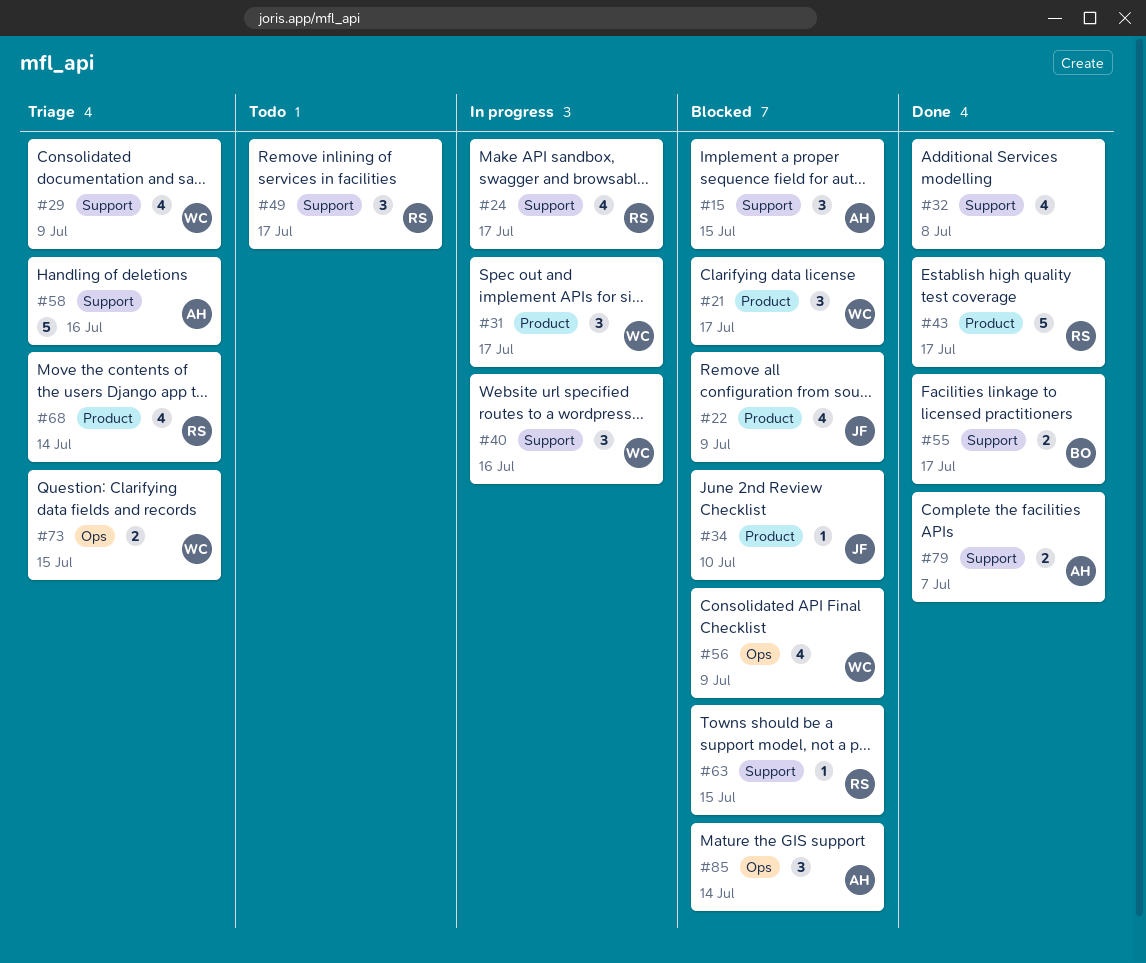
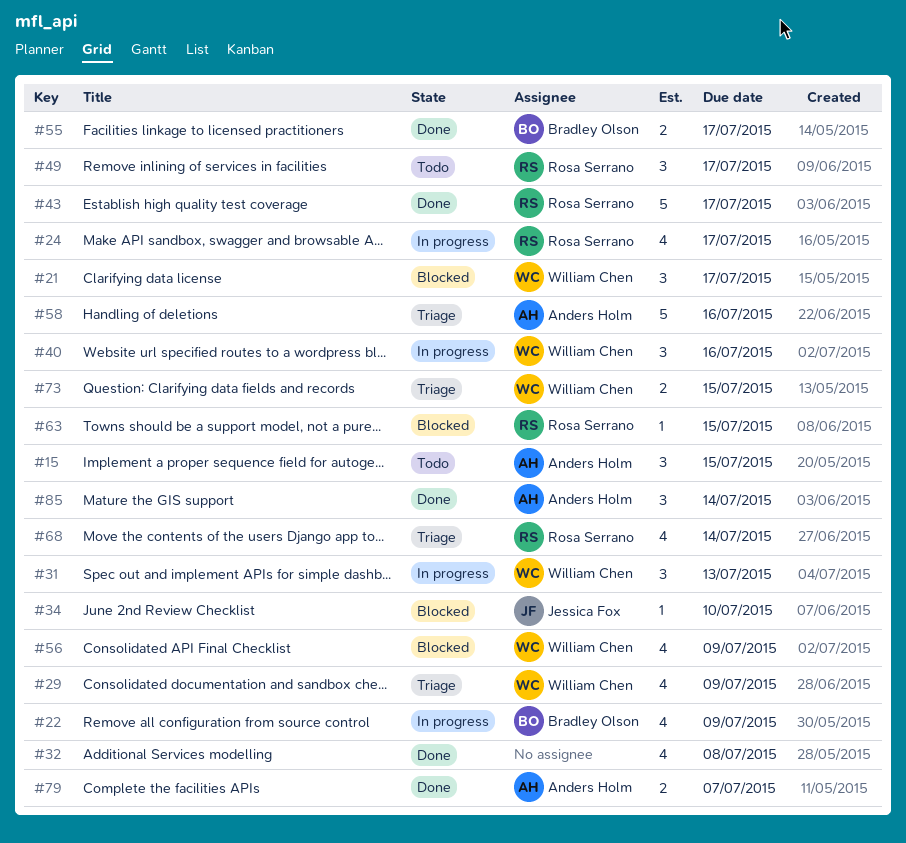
#15, status: Blocked -> Todo
#22, status: Blocked -> In progress
#22, owner: Jessica Fox -> Bradley Olson
#31, due: Jul 17 -> Jul 13
#85, status: Blocked -> Done

